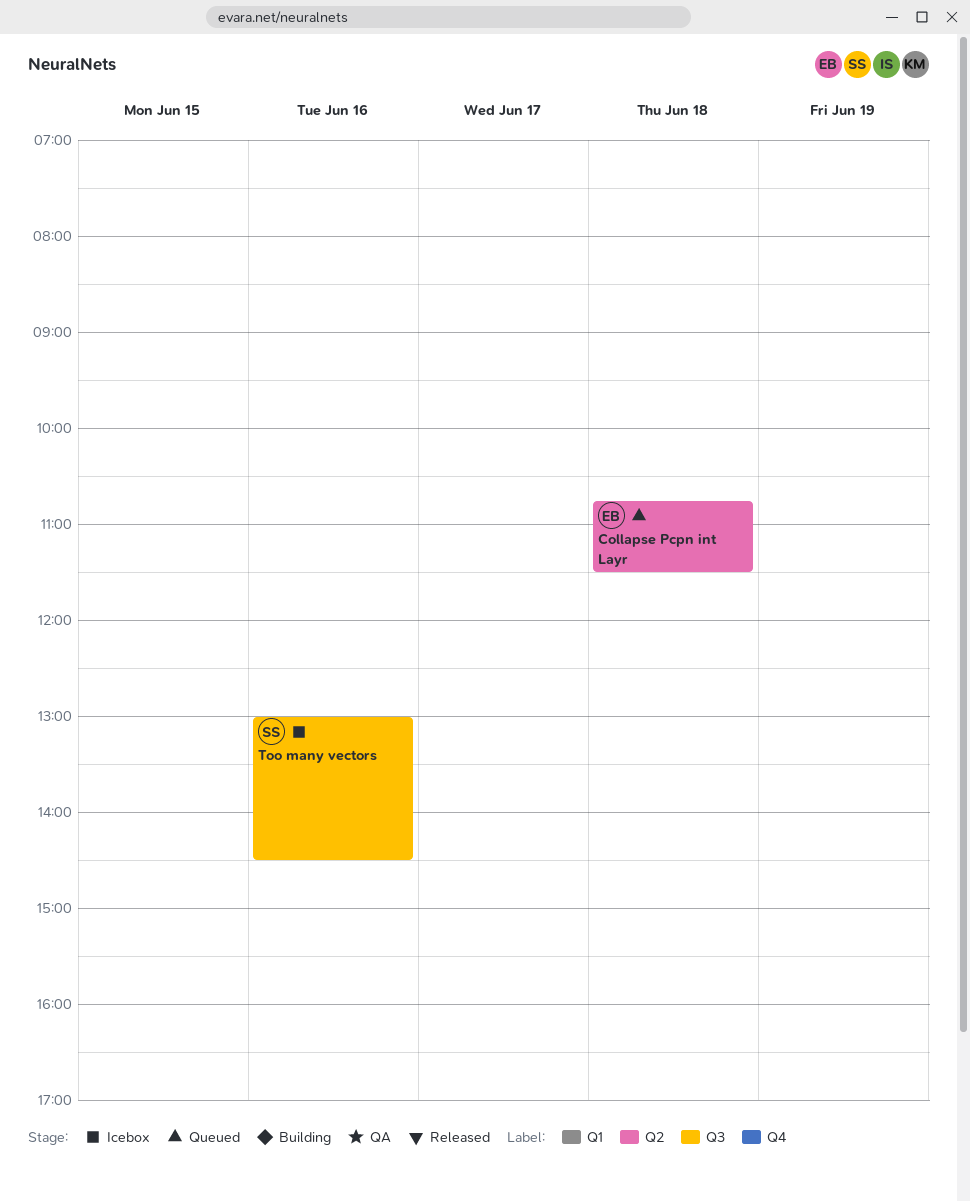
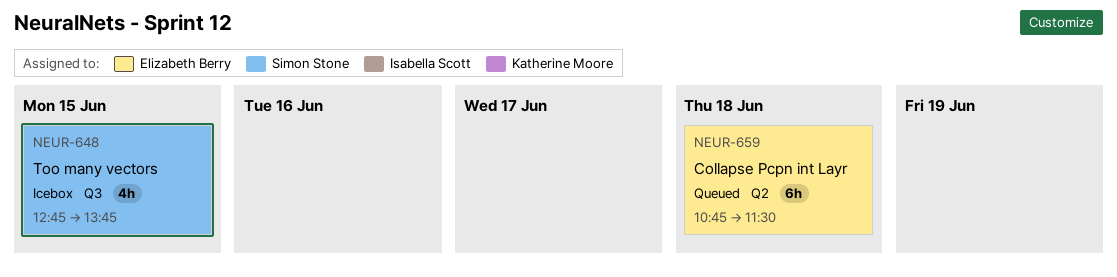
Too many vectors, day: Jun 16 -> Jun 15
Too many vectors, begins: 13:00 -> 12:45
Too many vectors, ends: 14:30 -> 13:45

